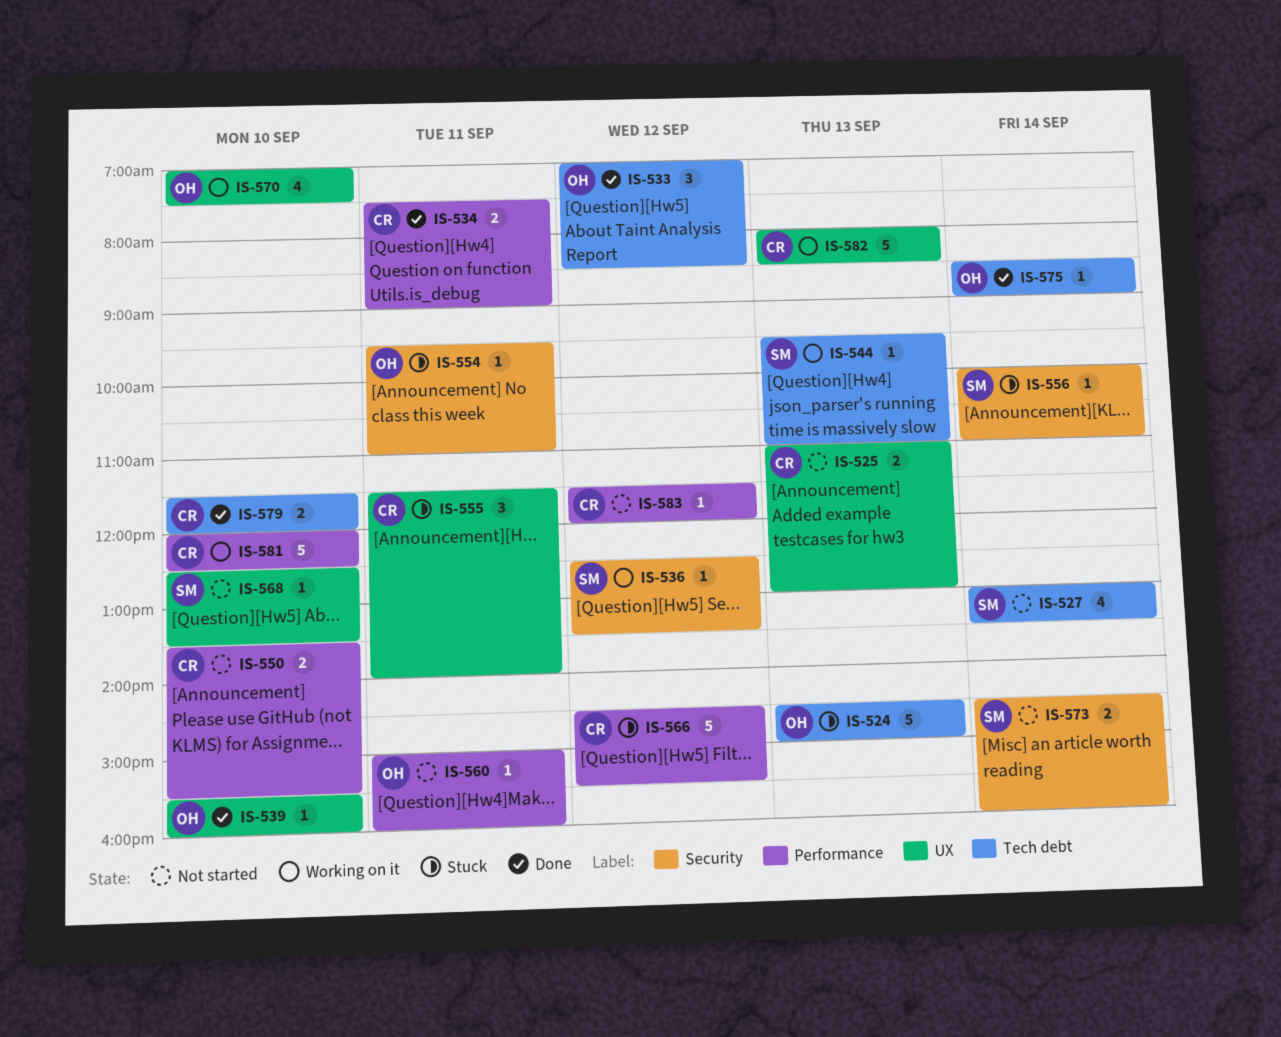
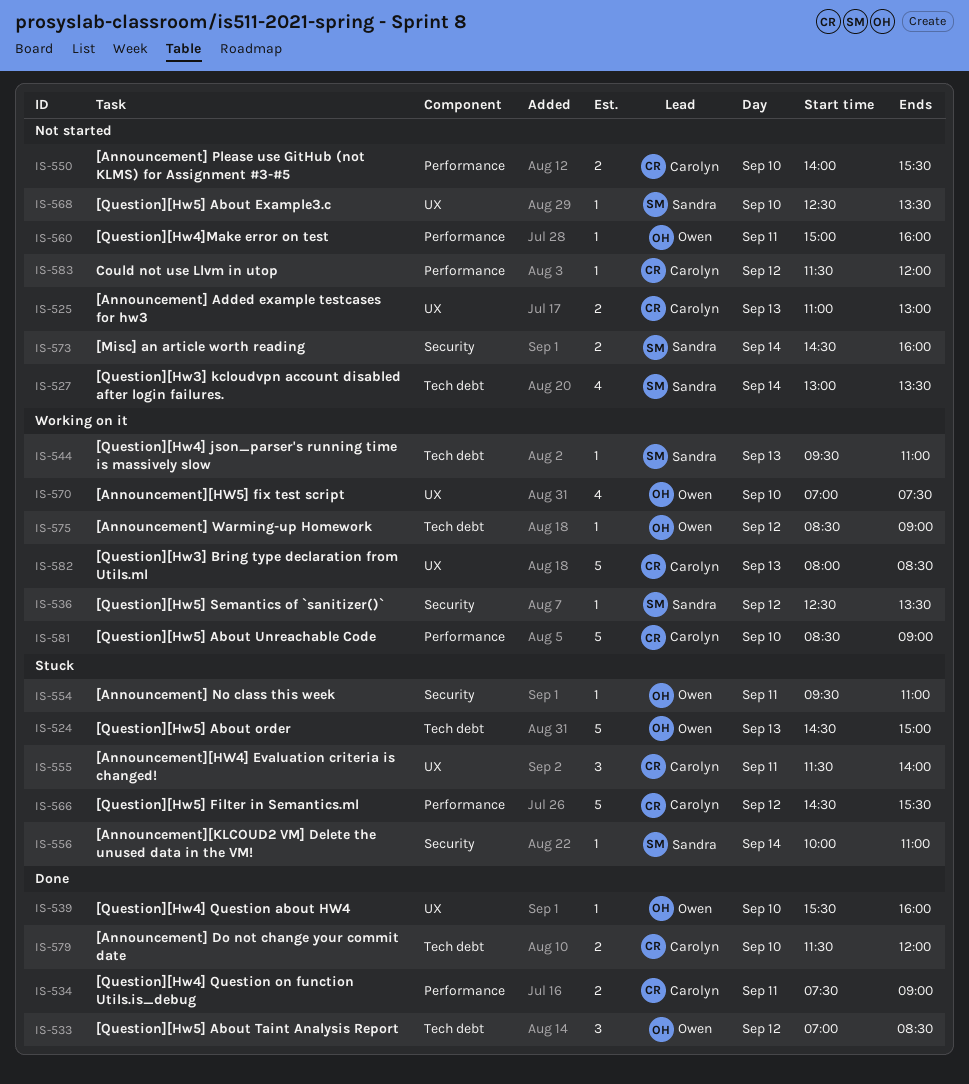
IS-550, begins: 13:30 -> 14:00
IS-575, status: Done -> Working on it
IS-575, day: Sep 14 -> Sep 12
IS-581, begins: 12:00 -> 08:30
IS-581, ends: 12:30 -> 09:00

